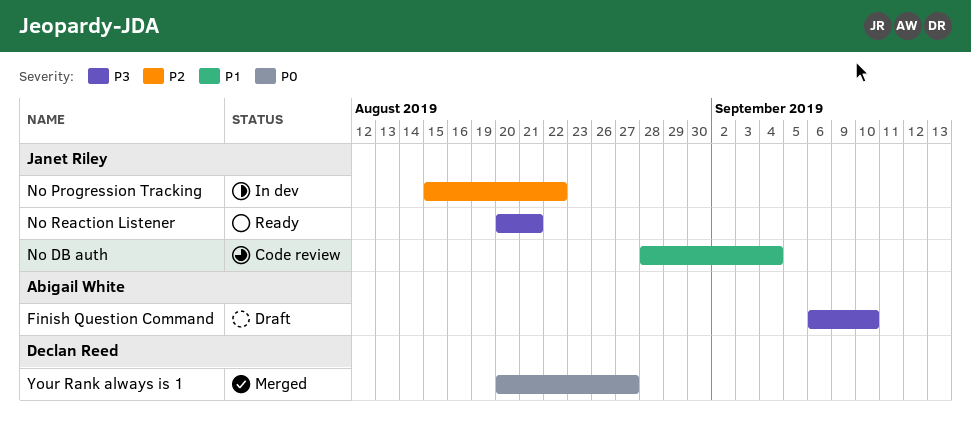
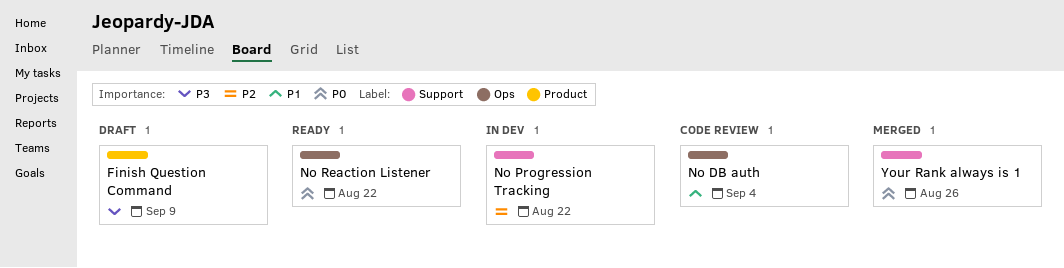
Finish Question Command, due: Sep 10 -> Sep 9
No Reaction Listener, priority: P3 -> P0
No Reaction Listener, due: Aug 21 -> Aug 22
Your Rank always is 1, due: Aug 27 -> Aug 26

